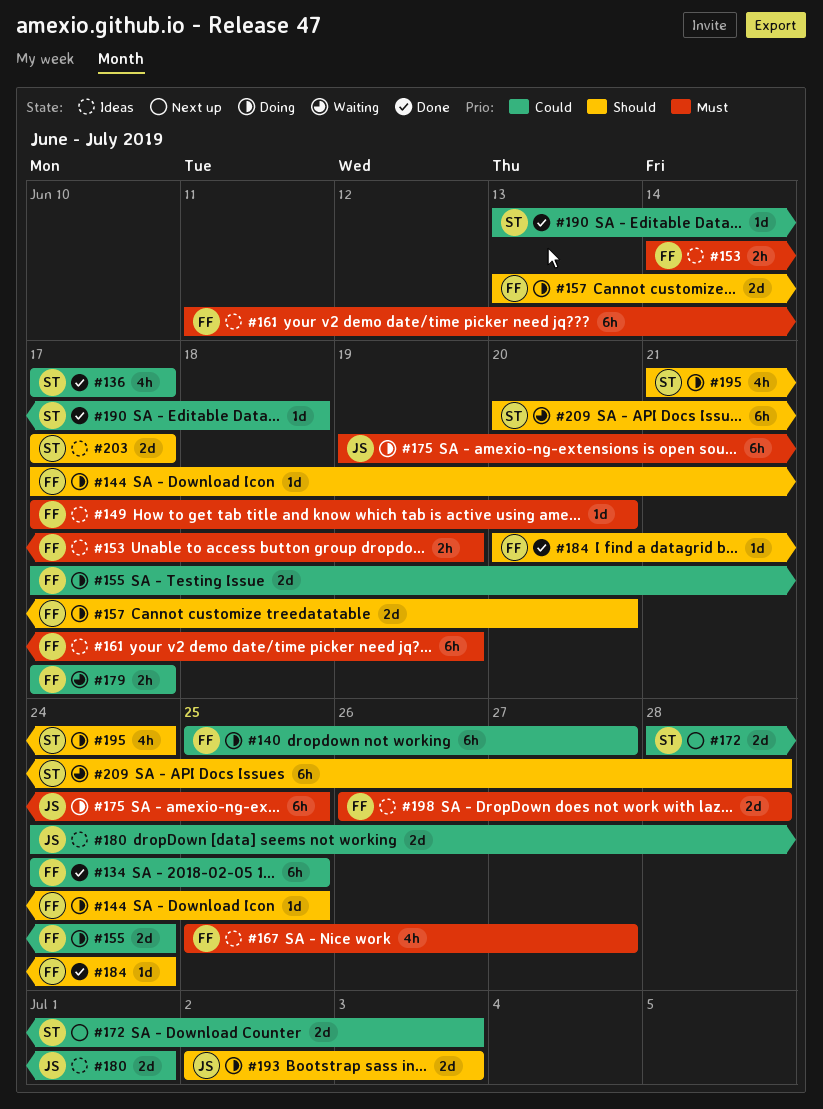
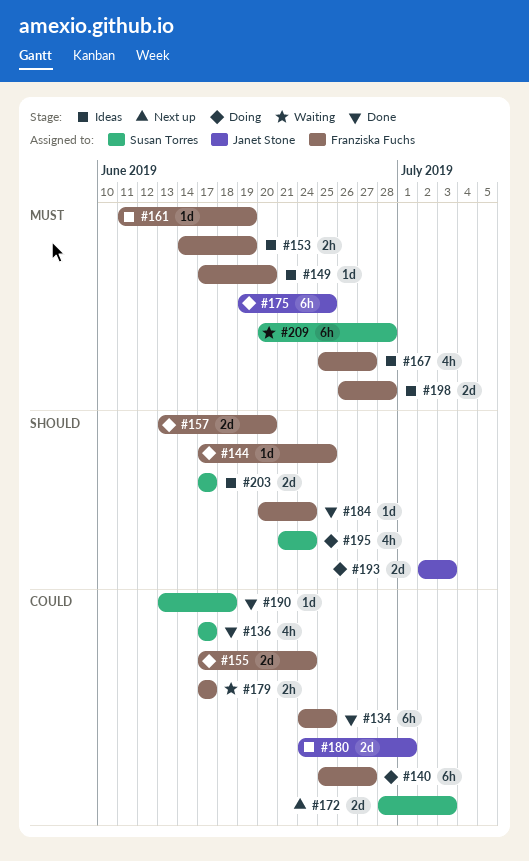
#161, estimate: 6h -> 1d
#209, priority: Should -> Must

